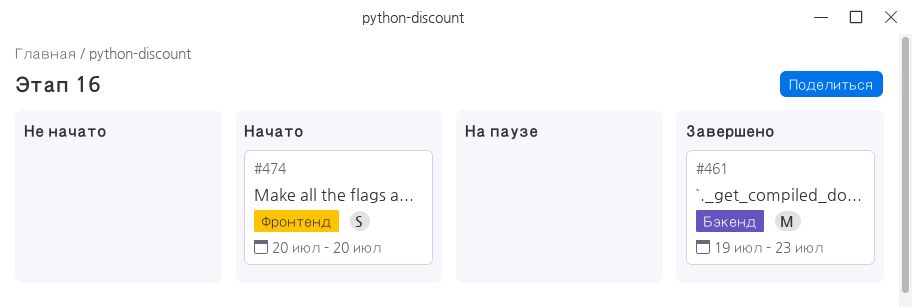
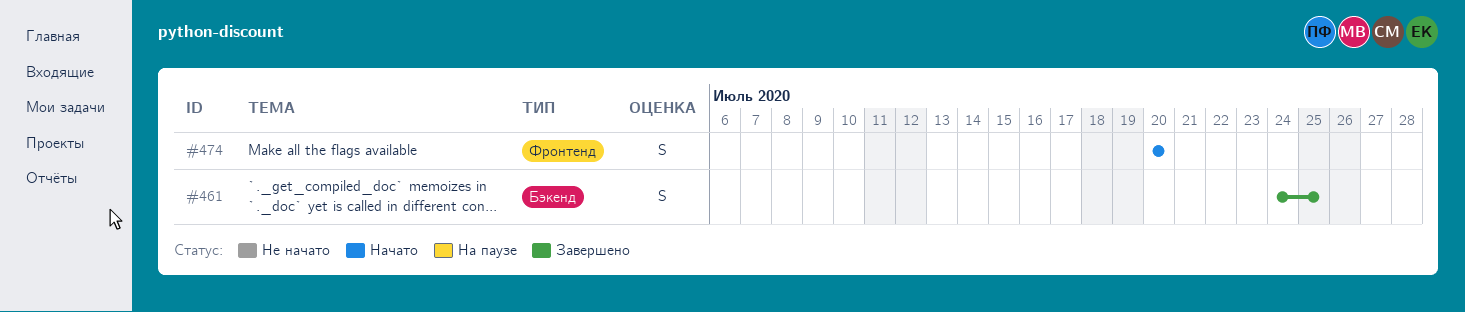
#461, estimate: M -> S
#461, start: Jul 19 -> Jul 24
#461, due: Jul 23 -> Jul 25

